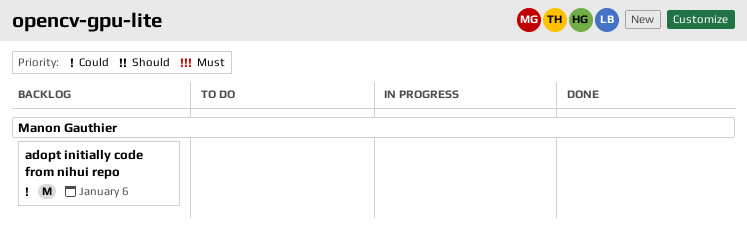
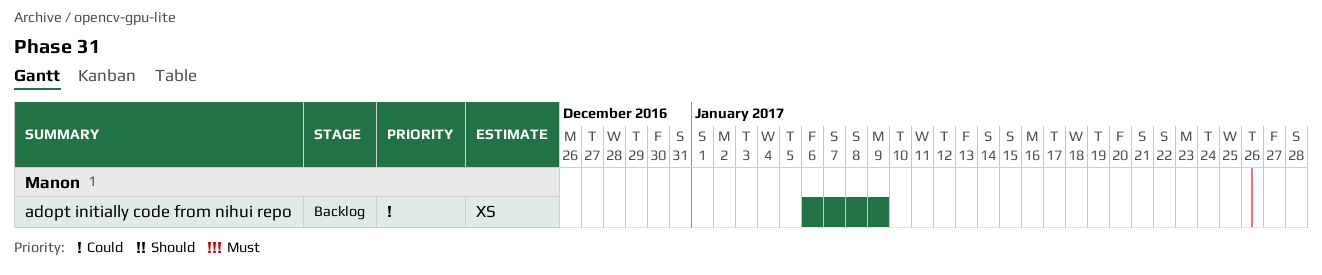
adopt initially code from nihui repo, estimate: M -> XS
adopt initially code from nihui repo, due: Jan 6 -> Jan 9

